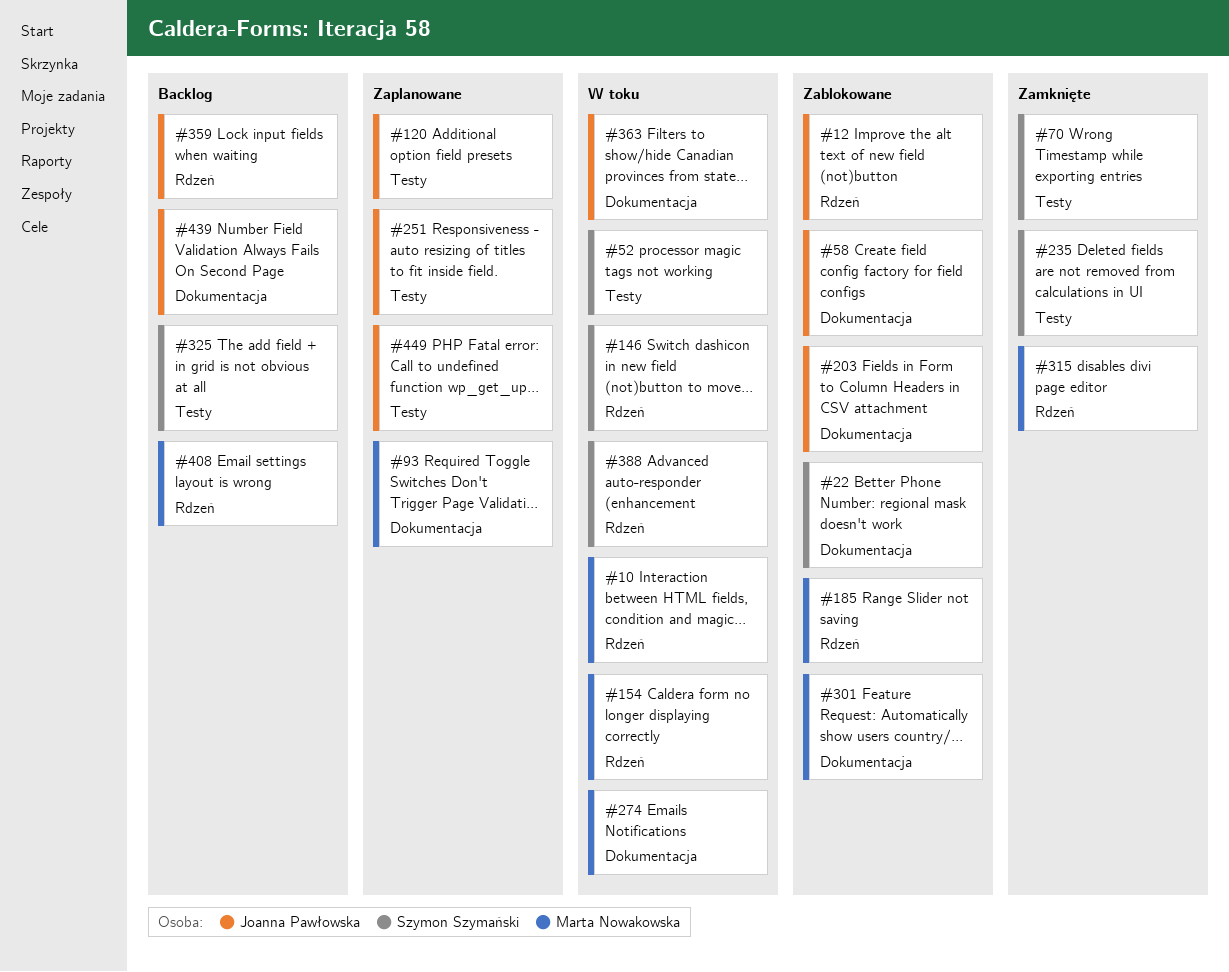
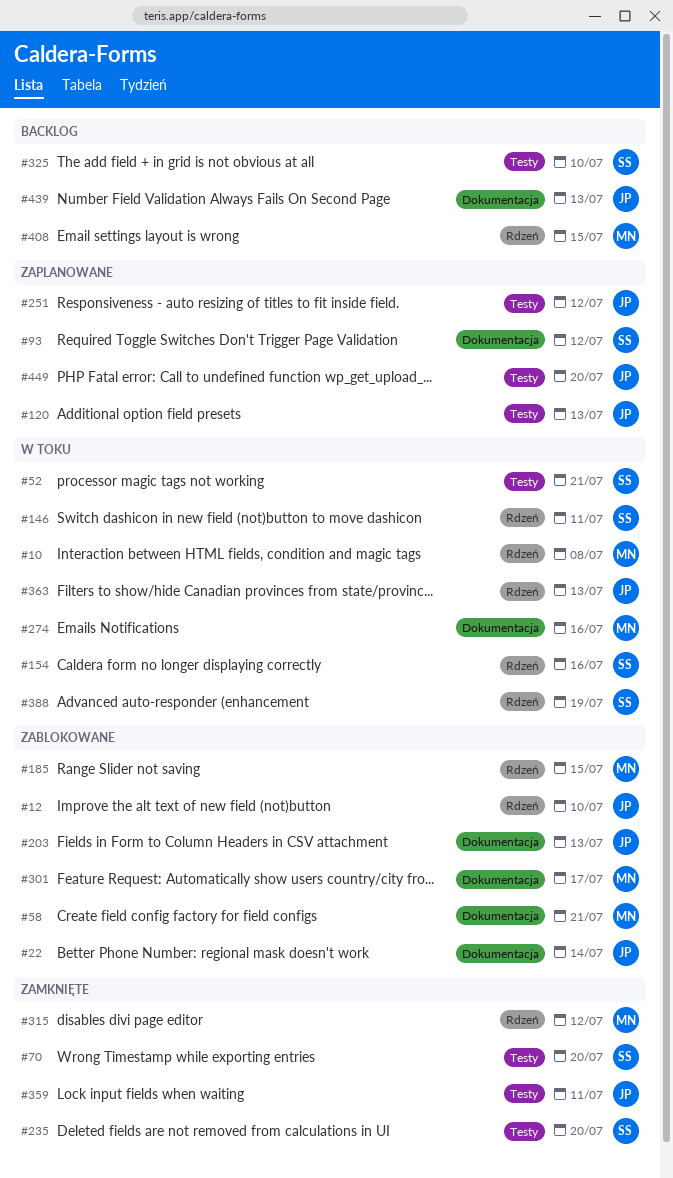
#22, owner: Szymon Szymański -> Joanna Pawłowska
#58, owner: Joanna Pawłowska -> Marta Nowakowska
#93, owner: Marta Nowakowska -> Szymon Szymański
#154, owner: Marta Nowakowska -> Szymon Szymański
#359, status: Backlog -> Zamknięte
#359, label: Rdzeń -> Testy
#363, label: Dokumentacja -> Rdzeń

